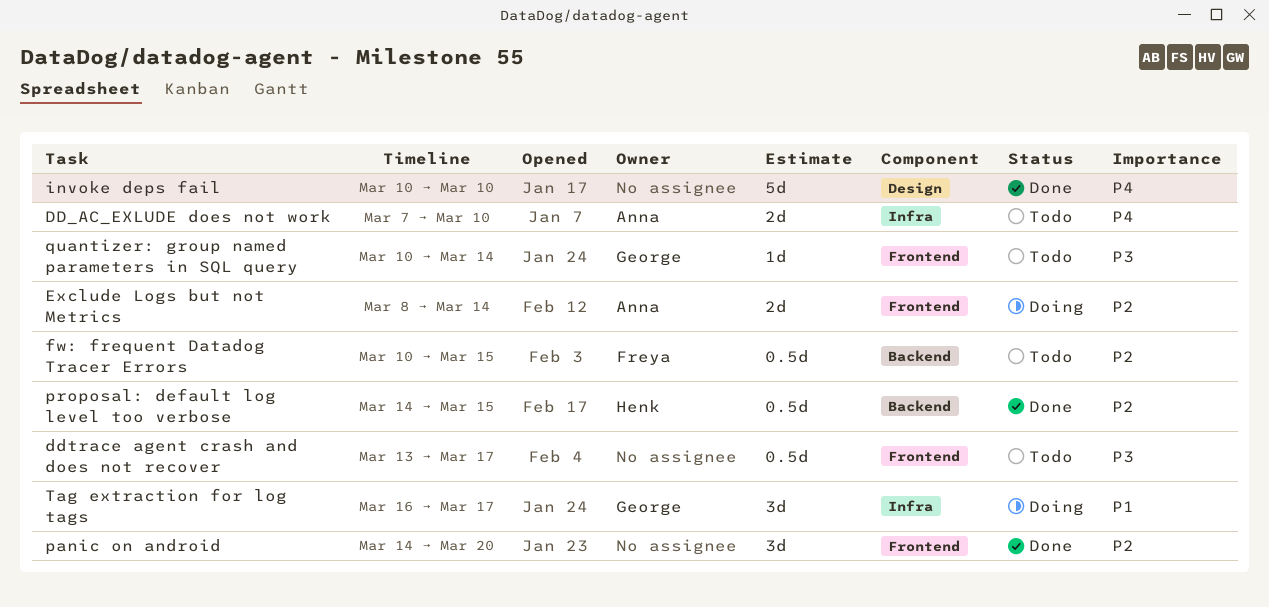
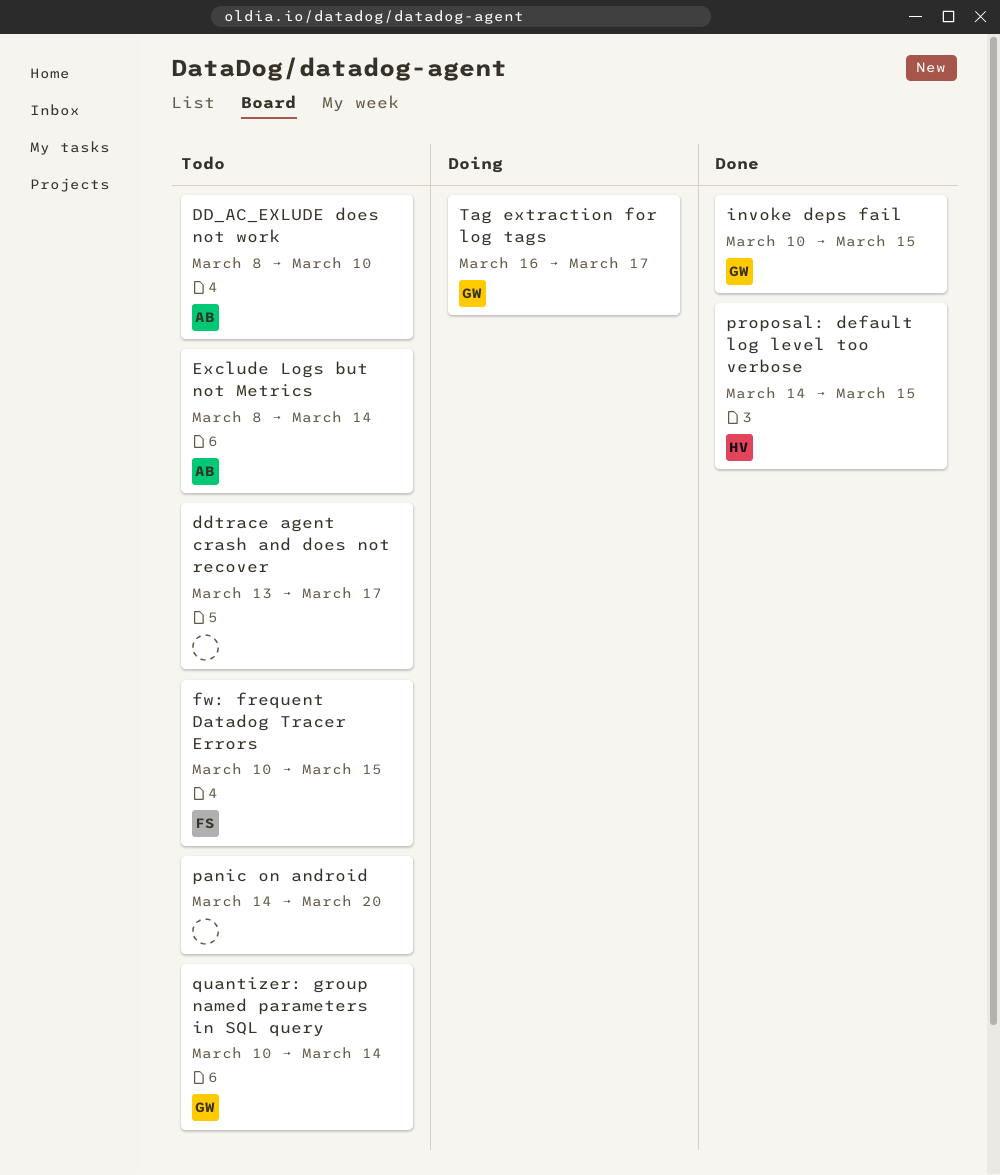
DD_AC_EXLUDE does not work, start: Mar 7 -> Mar 8
Exclude Logs but not Metrics, status: Doing -> Todo
invoke deps fail, owner: none -> George
invoke deps fail, due: Mar 10 -> Mar 15
panic on android, status: Done -> Todo

